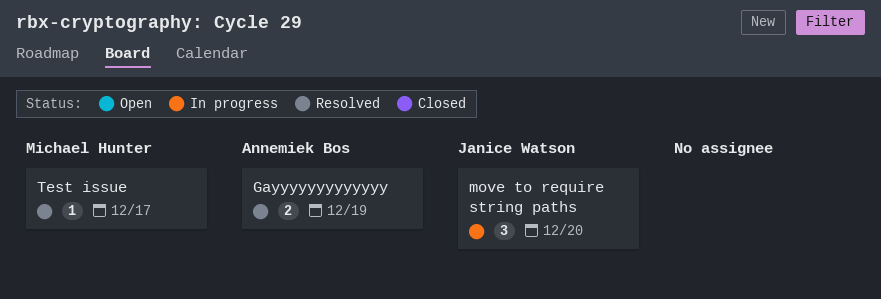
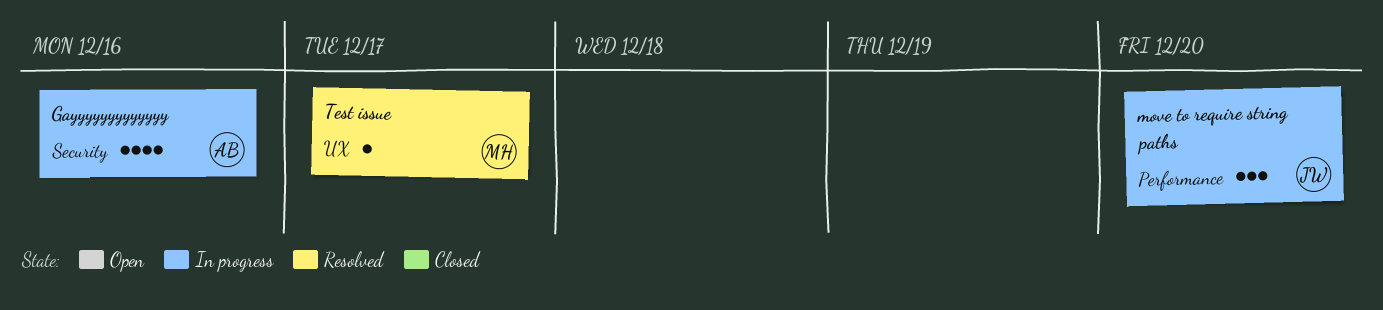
Gayyyyyyyyyyyyy, status: Resolved -> In progress
Gayyyyyyyyyyyyy, estimate: 2 -> 4
Gayyyyyyyyyyyyy, due: Dec 19 -> Dec 16

